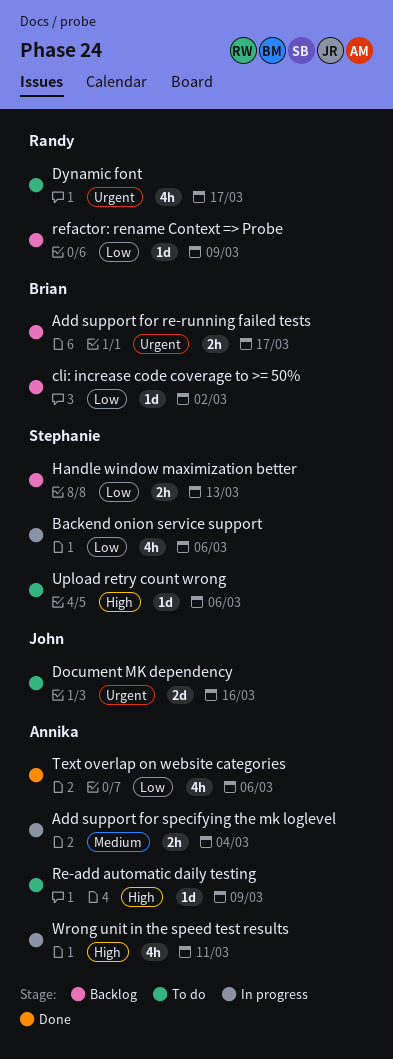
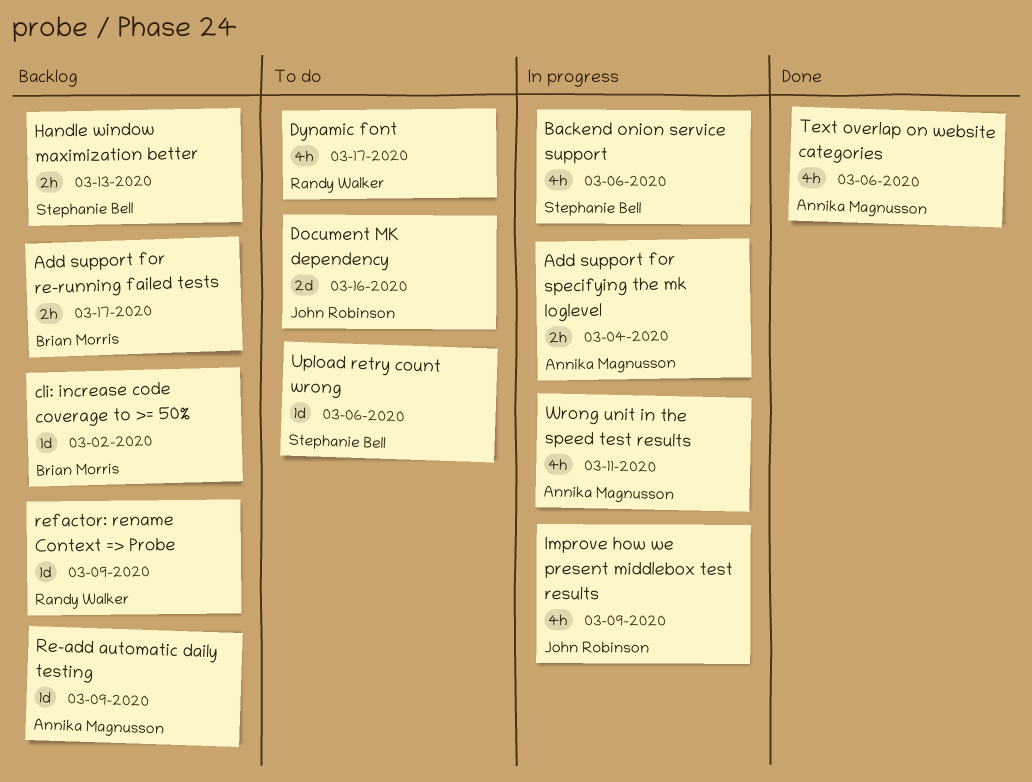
Improve how we present middlebox test results: none -> present
Re-add automatic daily testing, status: To do -> Backlog

